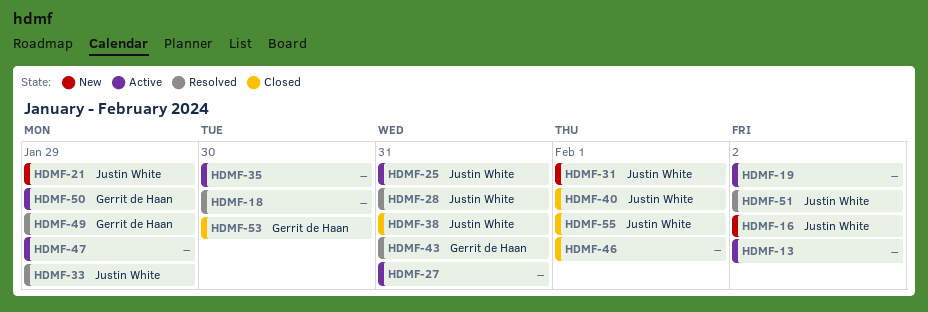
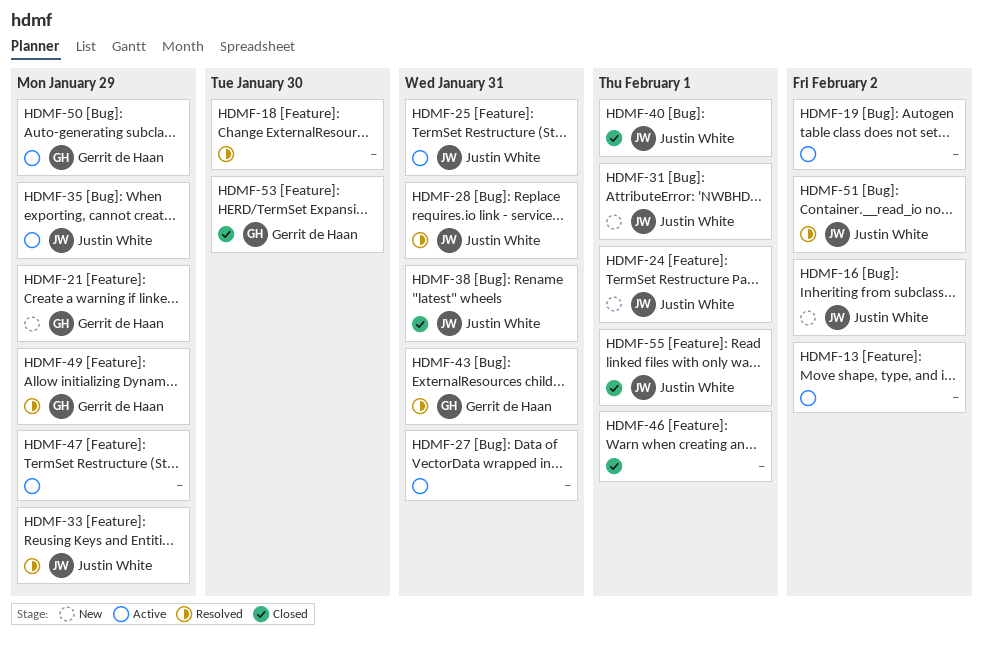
HDMF-21, owner: Justin White -> Gerrit de Haan
HDMF-24: none -> present
HDMF-35, owner: none -> Justin White
HDMF-35, due: Jan 30 -> Jan 29

